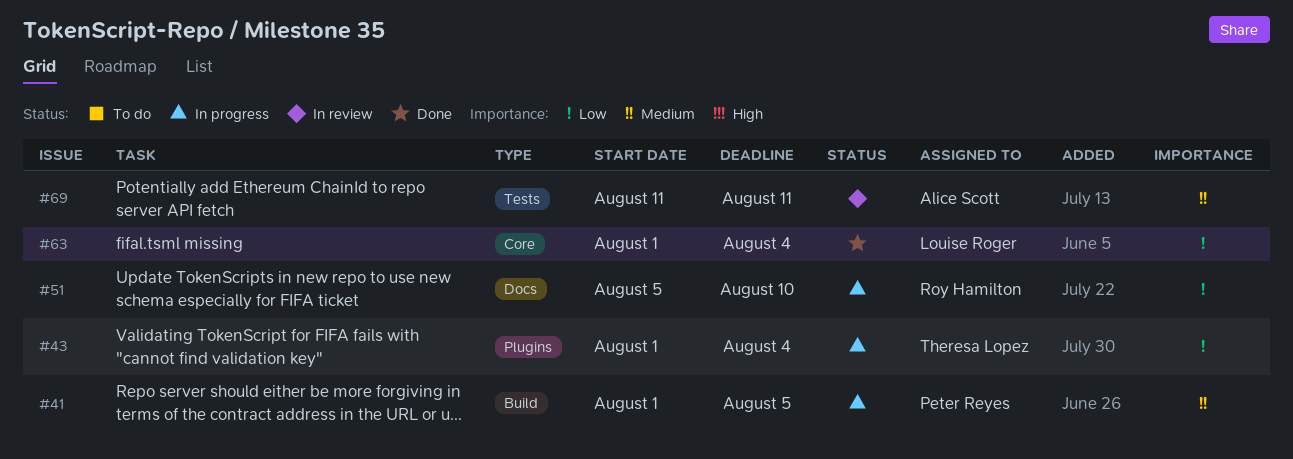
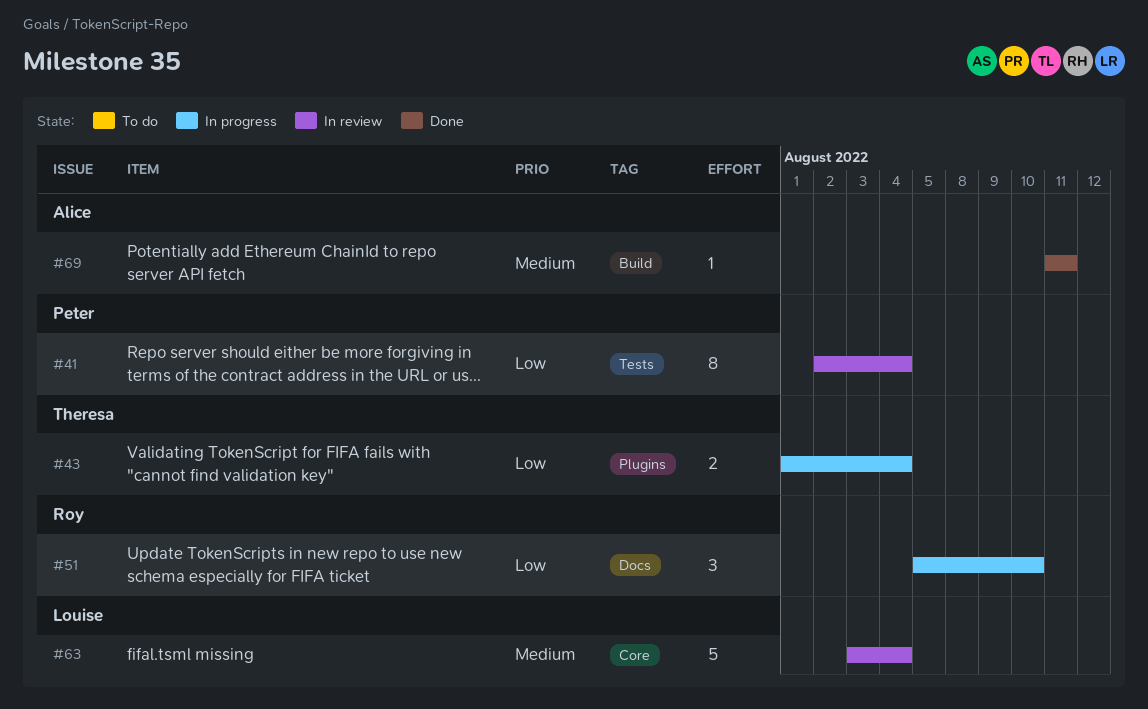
#41, status: In progress -> In review
#41, priority: Medium -> Low
#41, label: Build -> Tests
#41, start: Aug 1 -> Aug 2
#41, due: Aug 5 -> Aug 4
#63, status: Done -> In review
#63, priority: Low -> Medium
#63, start: Aug 1 -> Aug 3
#69, status: In review -> Done
#69, label: Tests -> Build

